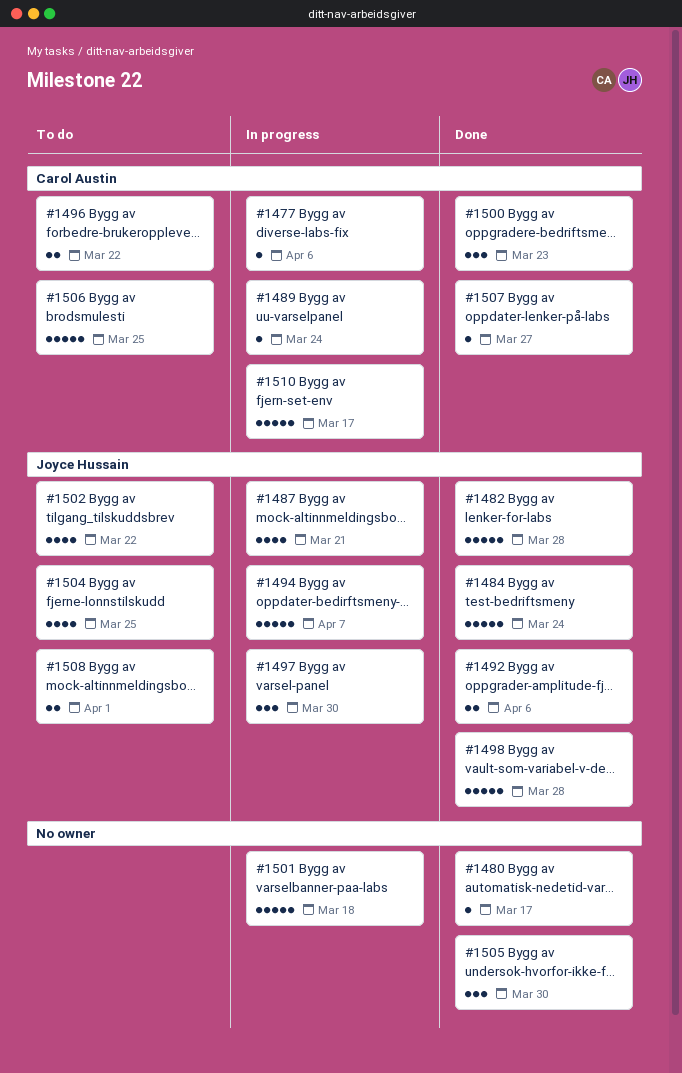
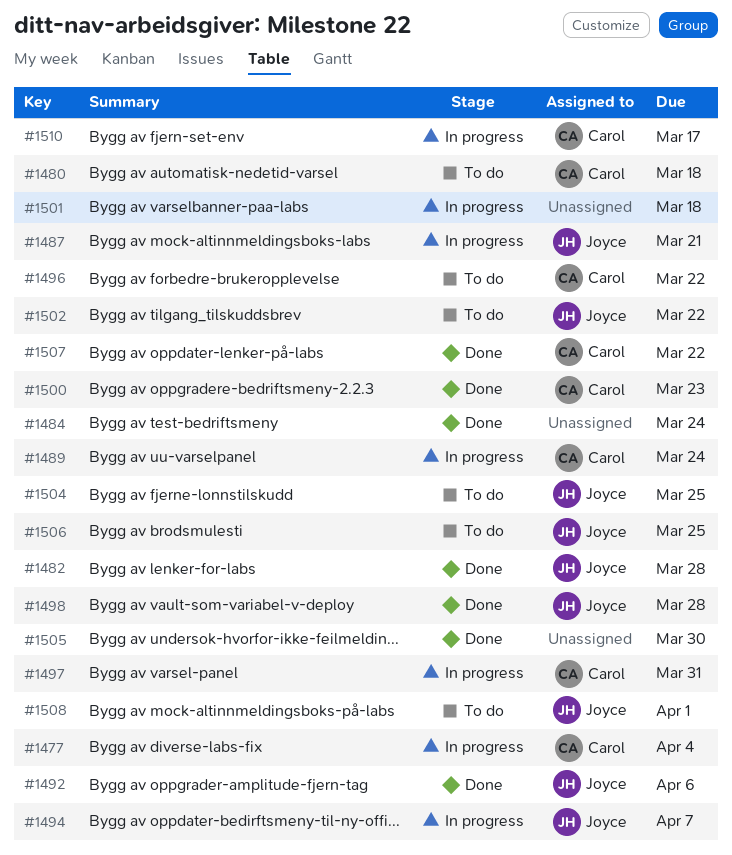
#1477, due: Apr 6 -> Apr 4
#1480, status: Done -> To do
#1480, owner: none -> Carol Austin
#1480, due: Mar 17 -> Mar 18
#1484, owner: Joyce Hussain -> none
#1497, owner: Joyce Hussain -> Carol Austin
#1497, due: Mar 30 -> Mar 31
#1506, owner: Carol Austin -> Joyce Hussain
#1507, due: Mar 27 -> Mar 22

